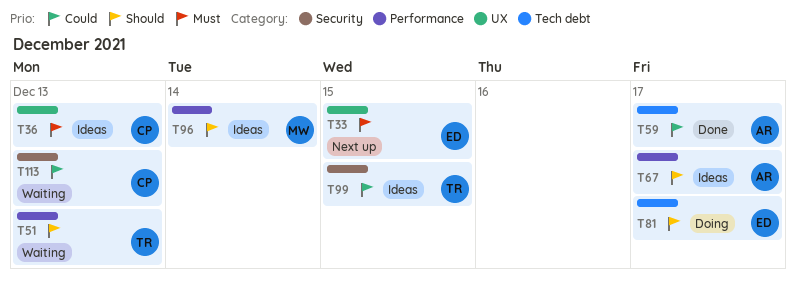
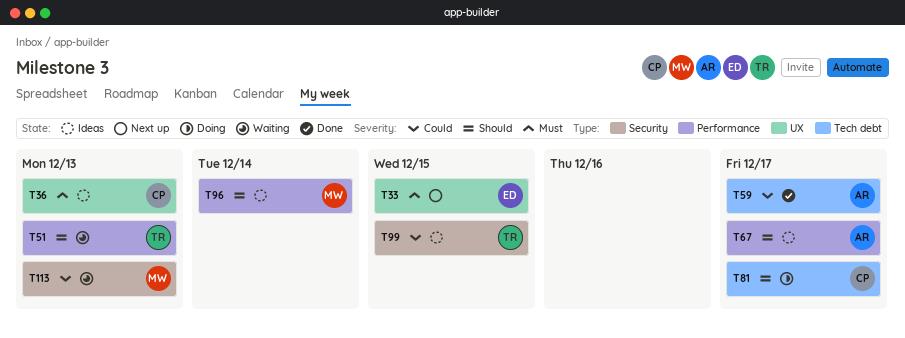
T81, owner: ED -> CP
T113, owner: CP -> MW

